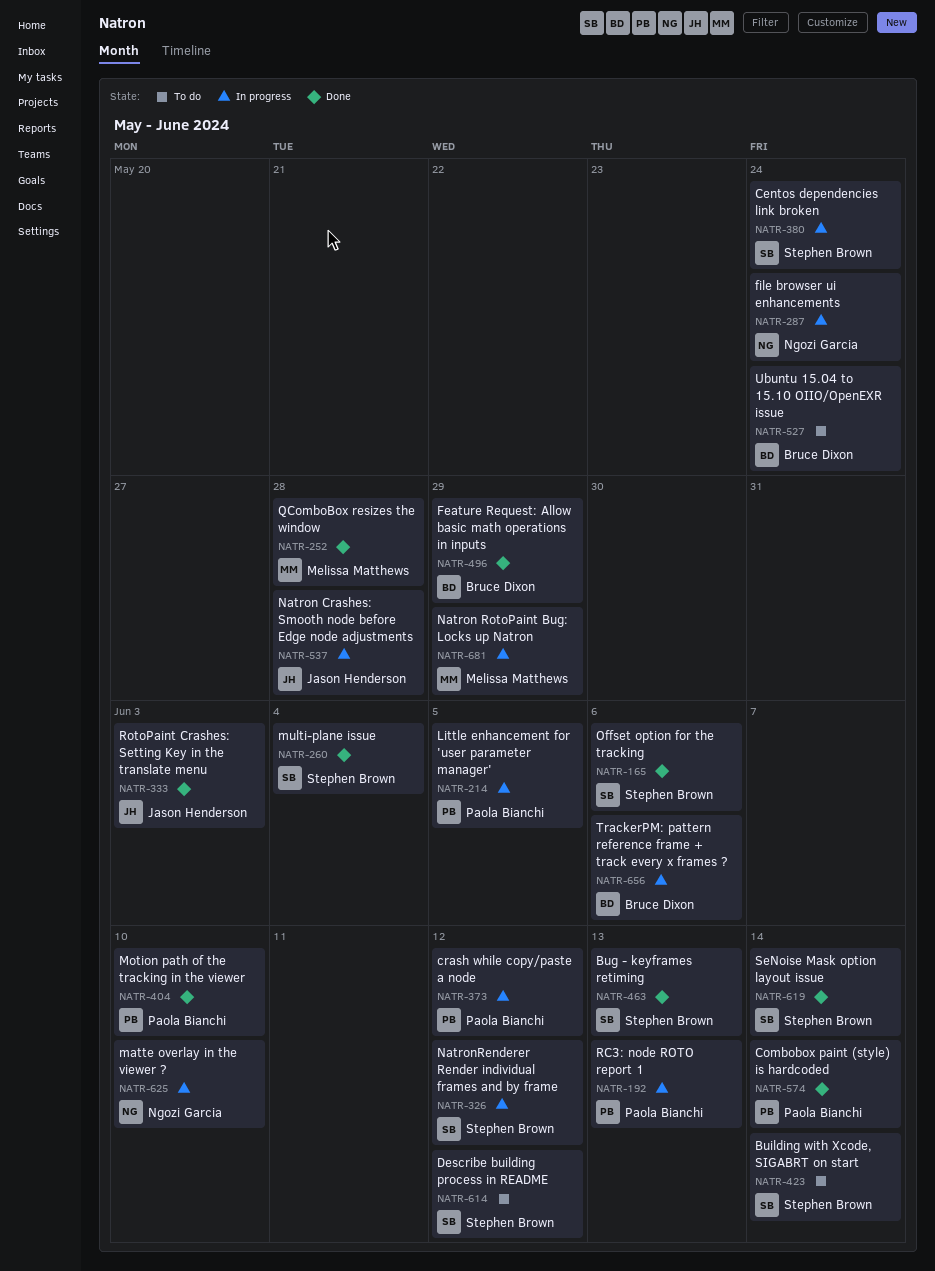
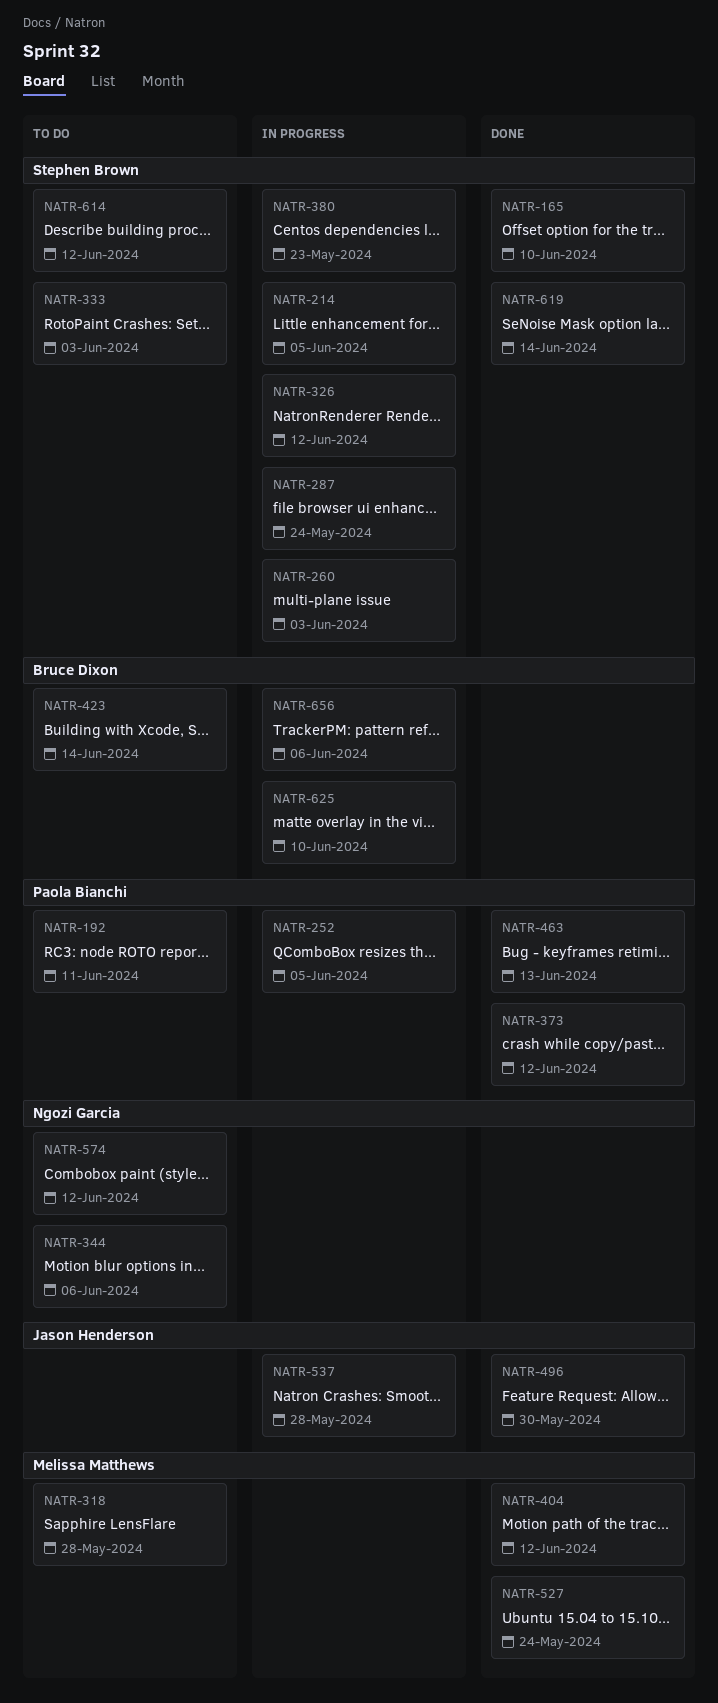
NATR-165, due: Jun 6 -> Jun 10
NATR-192, status: In progress -> To do
NATR-192, due: Jun 13 -> Jun 11
NATR-214, owner: Paola Bianchi -> Stephen Brown
NATR-252, status: Done -> In progress
NATR-252, owner: Melissa Matthews -> Paola Bianchi
NATR-252, due: May 28 -> Jun 5
NATR-260, status: Done -> In progress
NATR-260, due: Jun 4 -> Jun 3
NATR-287, owner: Ngozi Garcia -> Stephen Brown
NATR-318: none -> present
NATR-333, status: Done -> To do
NATR-333, owner: Jason Henderson -> Stephen Brown
NATR-344: none -> present
NATR-373, status: In progress -> Done
NATR-380, due: May 24 -> May 23
NATR-404, owner: Paola Bianchi -> Melissa Matthews
NATR-404, due: Jun 10 -> Jun 12
NATR-423, owner: Stephen Brown -> Bruce Dixon
NATR-463, owner: Stephen Brown -> Paola Bianchi
NATR-496, owner: Bruce Dixon -> Jason Henderson
NATR-496, due: May 29 -> May 30
NATR-527, status: To do -> Done
NATR-527, owner: Bruce Dixon -> Melissa Matthews
NATR-574, status: Done -> To do
NATR-574, owner: Paola Bianchi -> Ngozi Garcia
NATR-574, due: Jun 14 -> Jun 12
NATR-625, owner: Ngozi Garcia -> Bruce Dixon
NATR-681: present -> none

